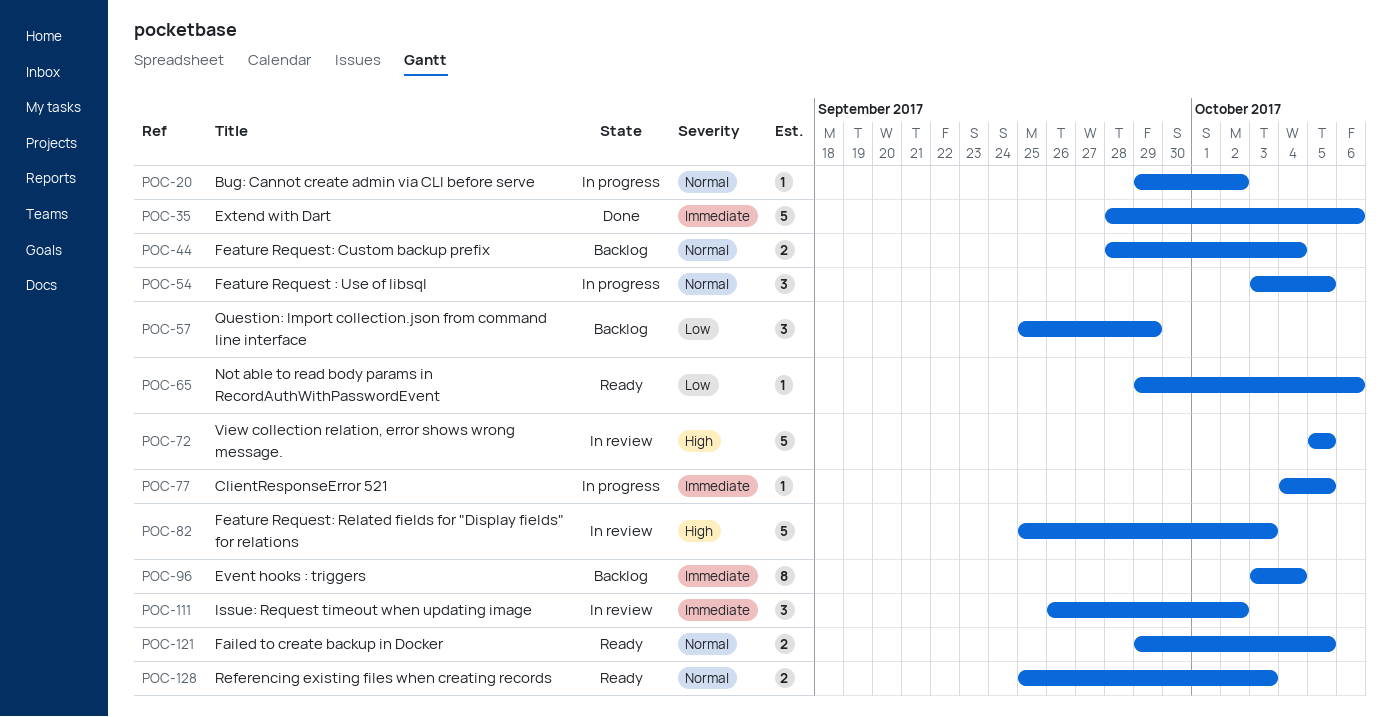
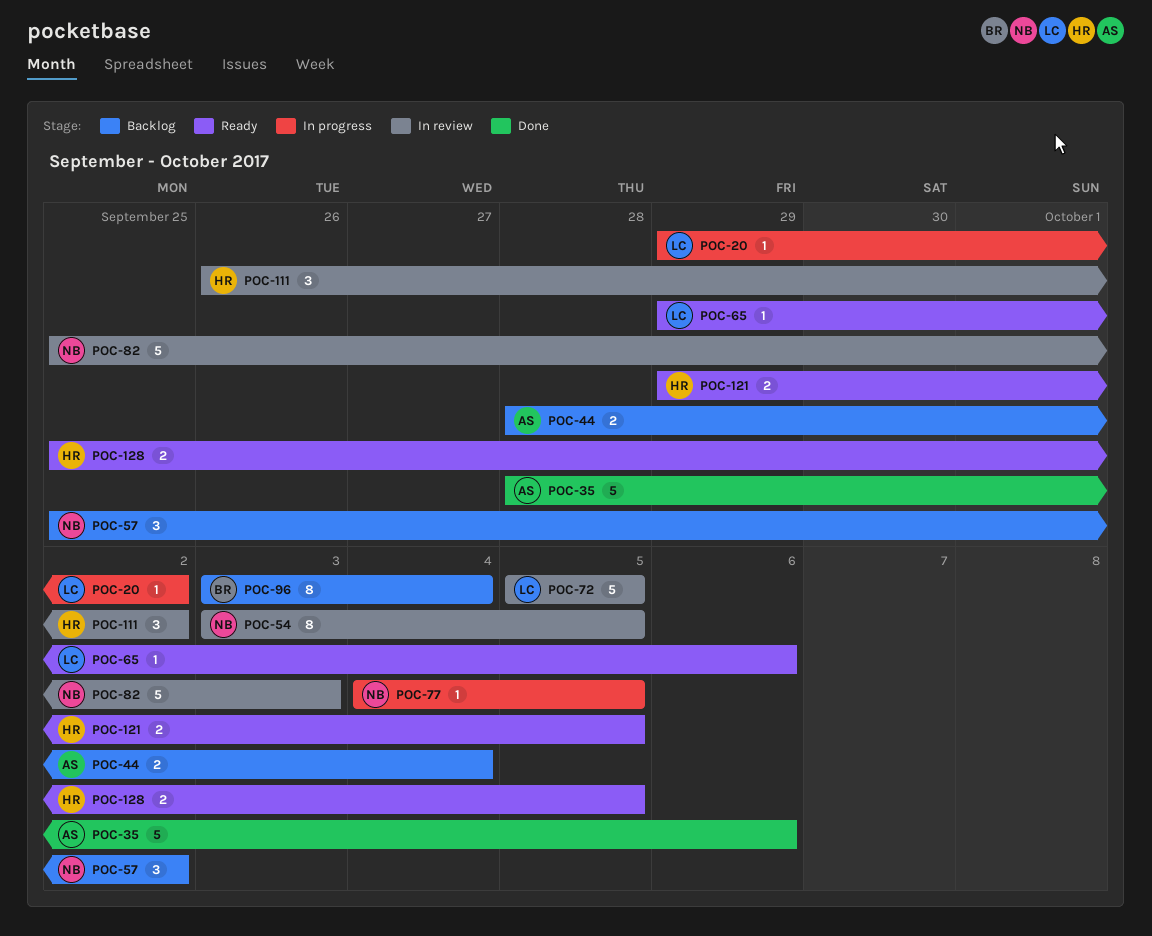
POC-54, status: In progress -> In review
POC-54, estimate: 3 -> 8
POC-57, due: Sep 29 -> Oct 2
POC-128, due: Oct 3 -> Oct 5

